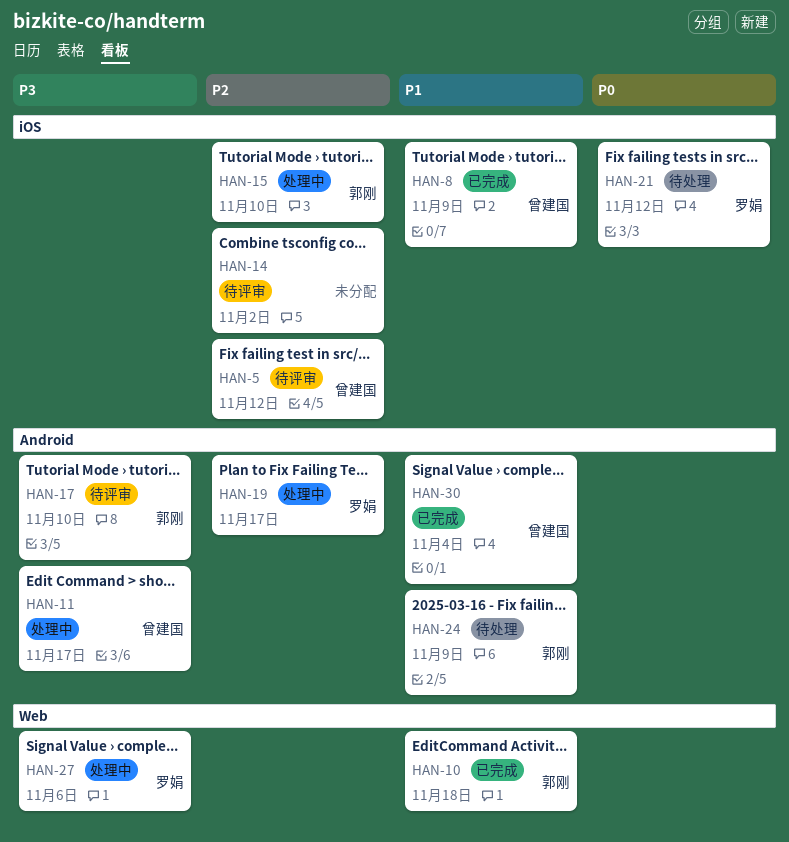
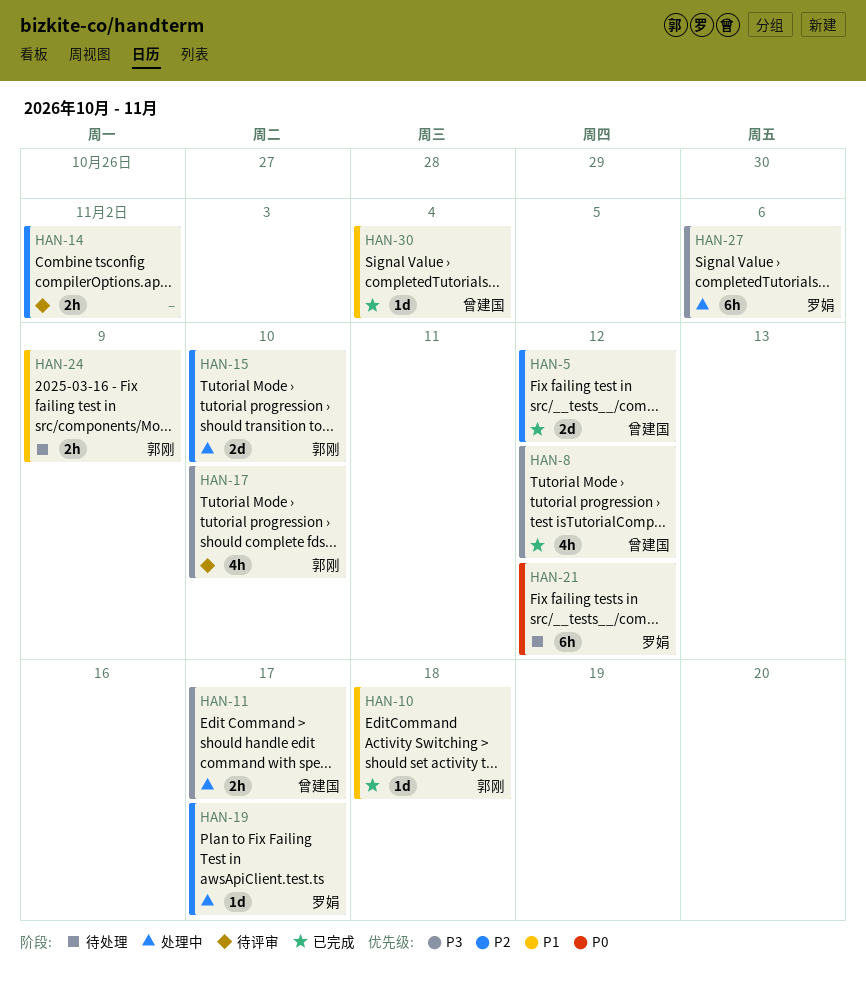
HAN-5, status: 待评审 -> 已完成
HAN-8, priority: P1 -> P3
HAN-8, due: Nov 9 -> Nov 12

